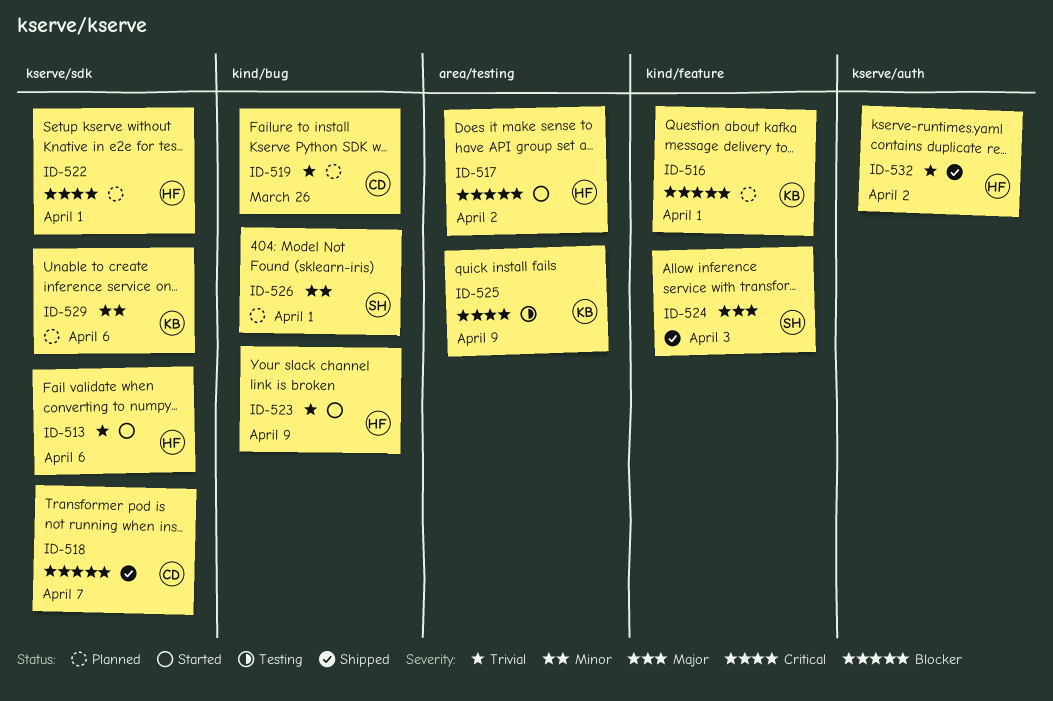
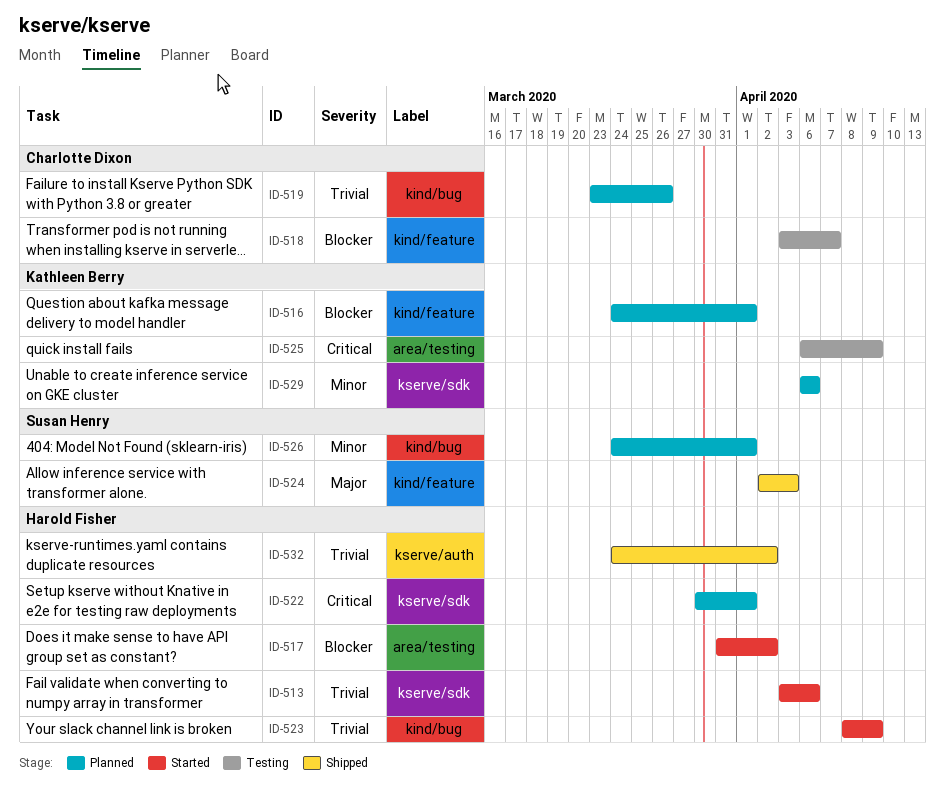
ID-518, status: Shipped -> Testing
ID-518, label: kserve/sdk -> kind/feature

